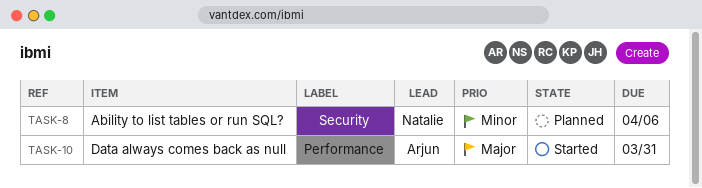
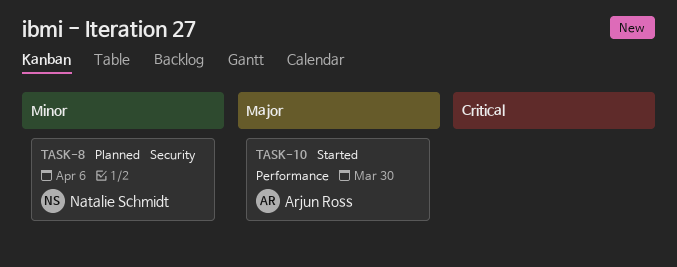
TASK-10, due: Mar 31 -> Mar 30

